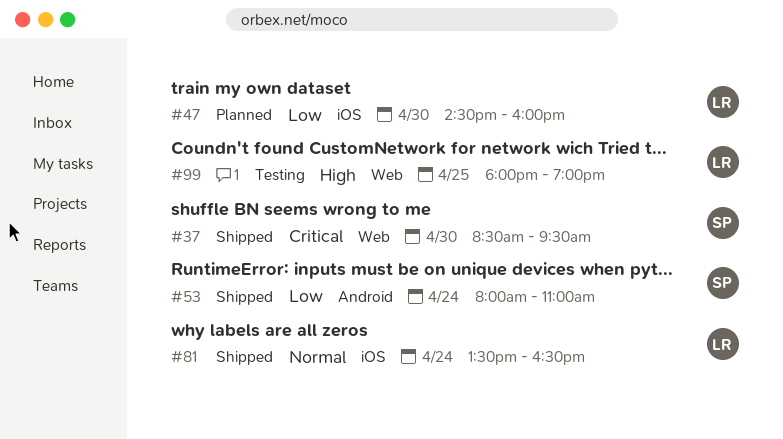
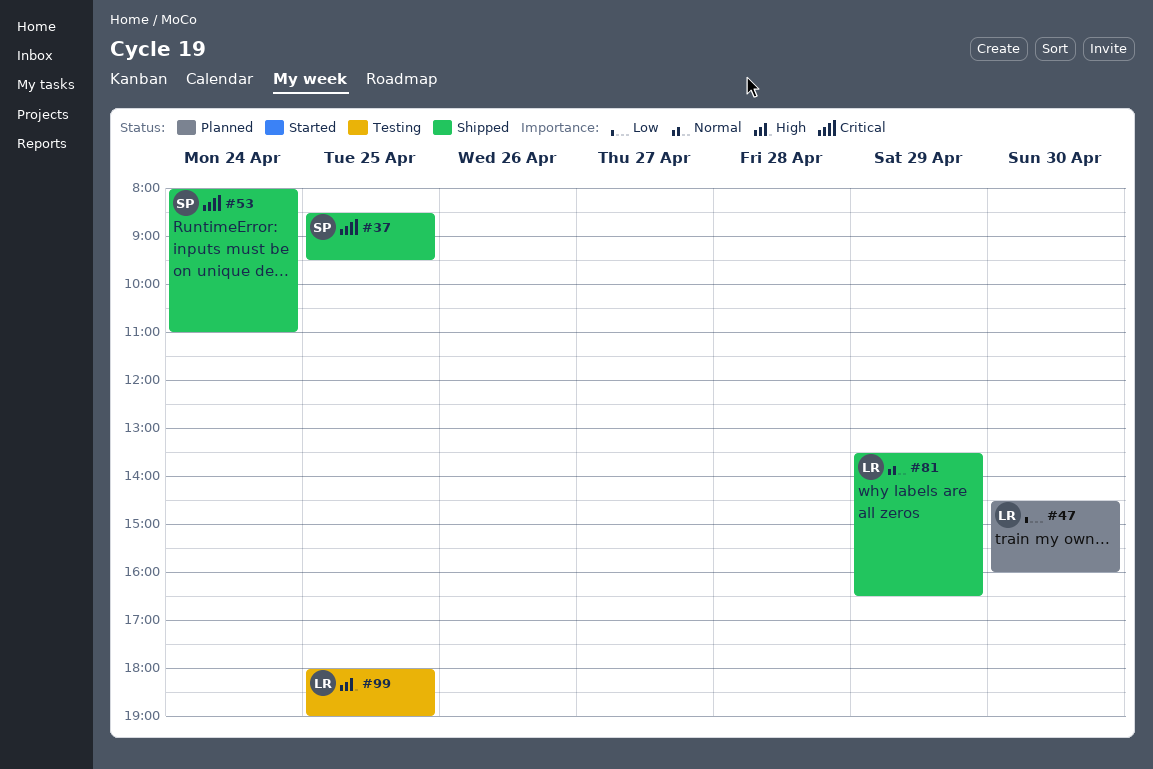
#37, day: Apr 30 -> Apr 25
#53, priority: Low -> Critical
#81, day: Apr 24 -> Apr 29

